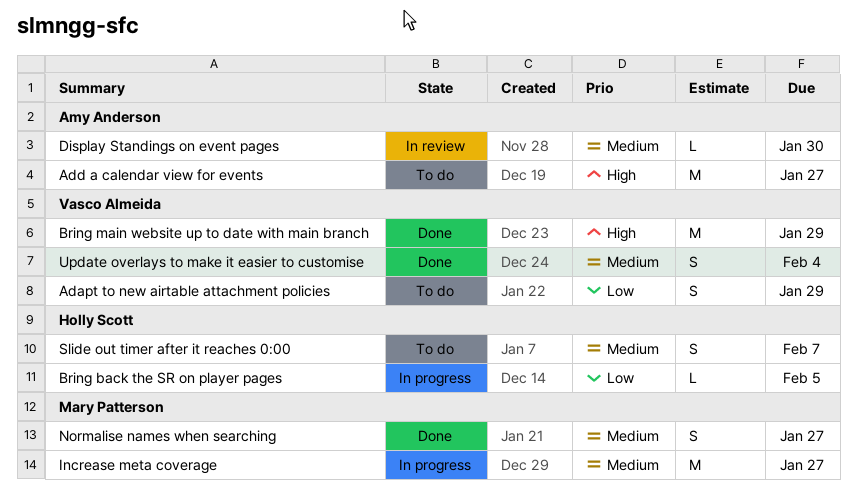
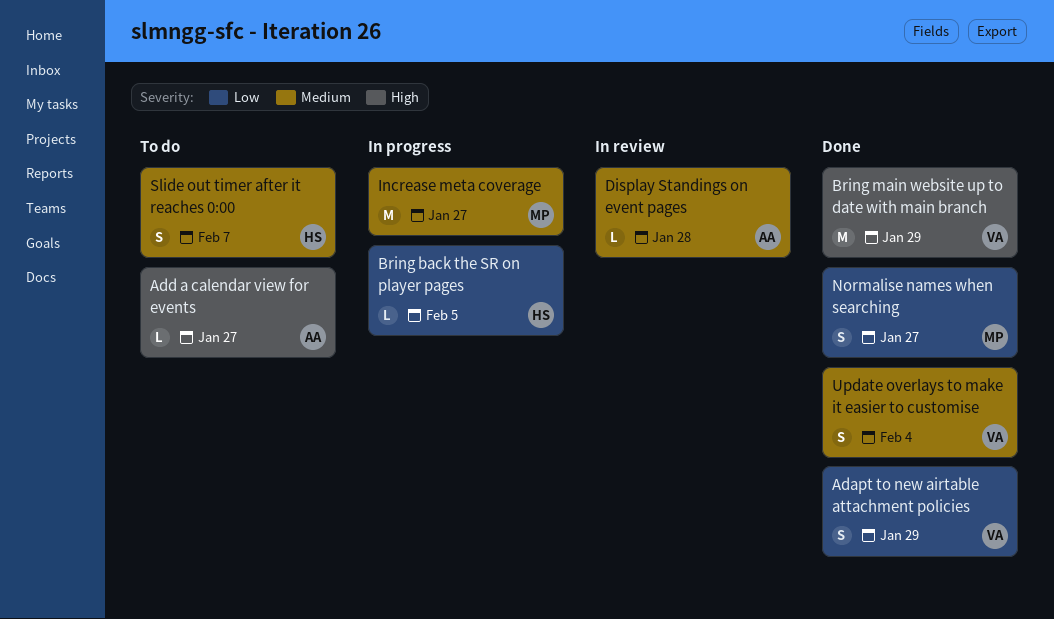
Adapt to new airtable attachment policies, status: To do -> Done
Add a calendar view for events, estimate: M -> L
Display Standings on event pages, due: Jan 30 -> Jan 28
Normalise names when searching, priority: Medium -> Low

